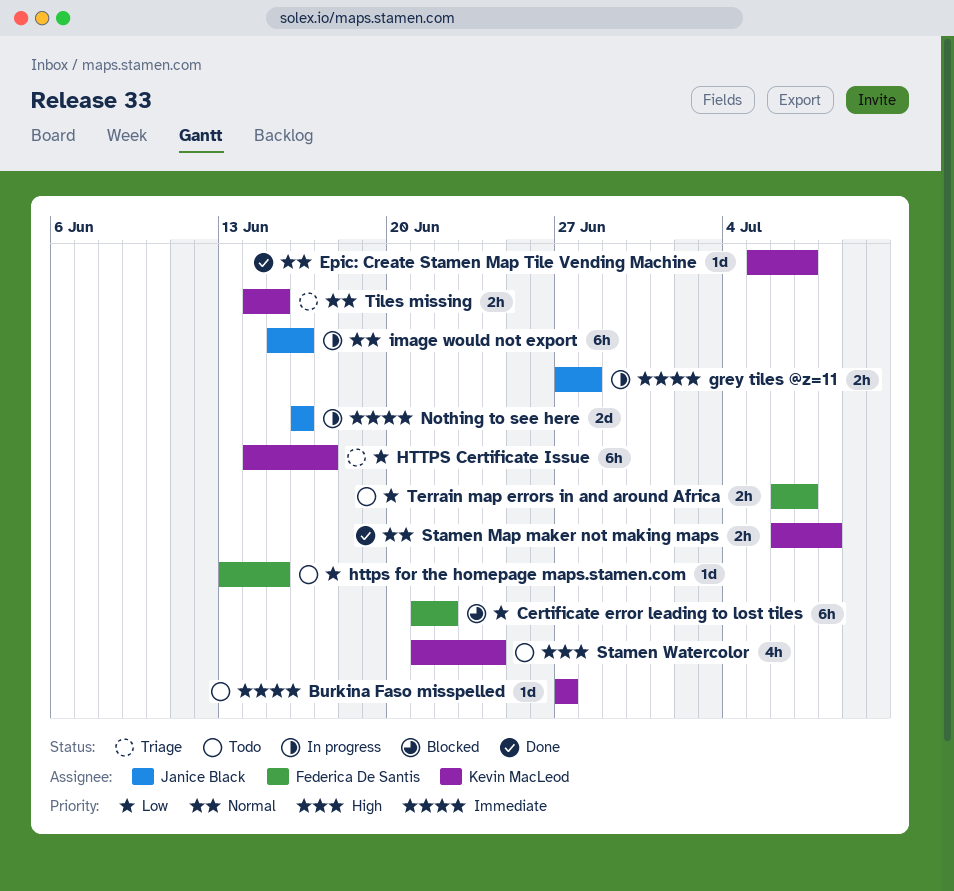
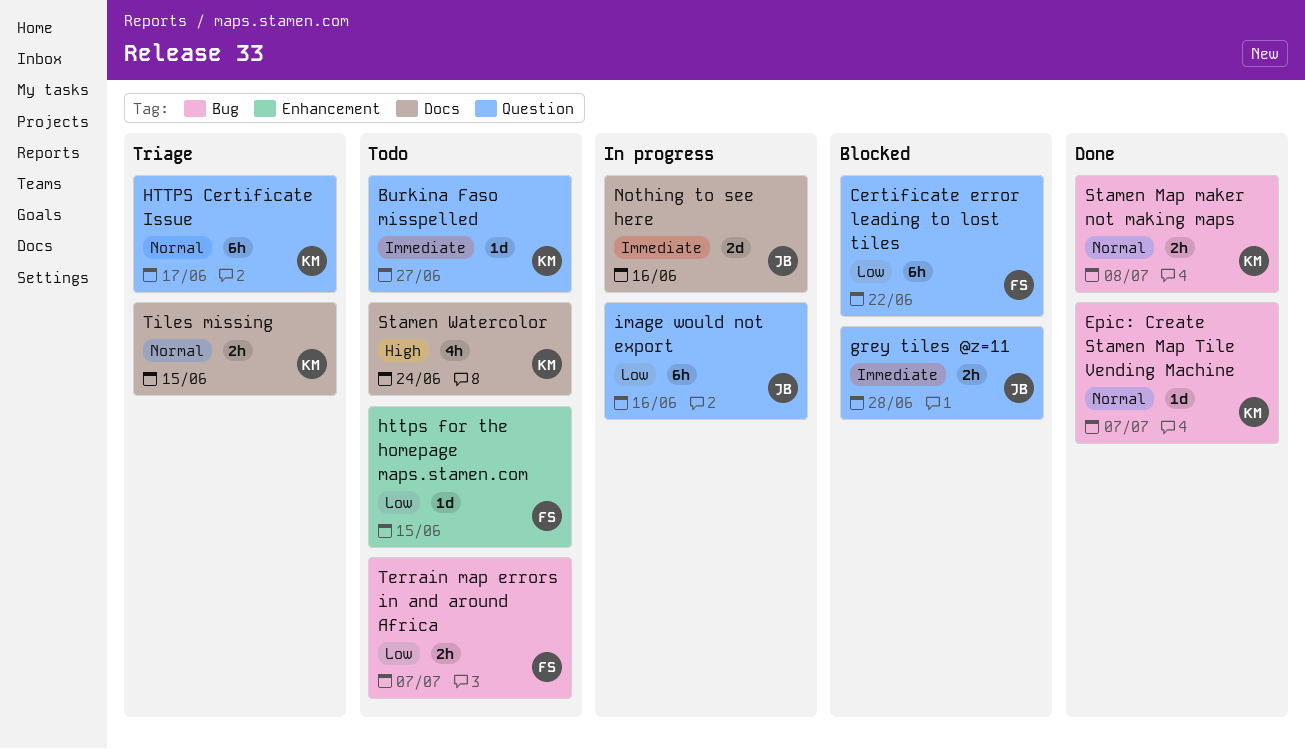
grey tiles @z=11, status: In progress -> Blocked
HTTPS Certificate Issue, priority: Low -> Normal
image would not export, priority: Normal -> Low

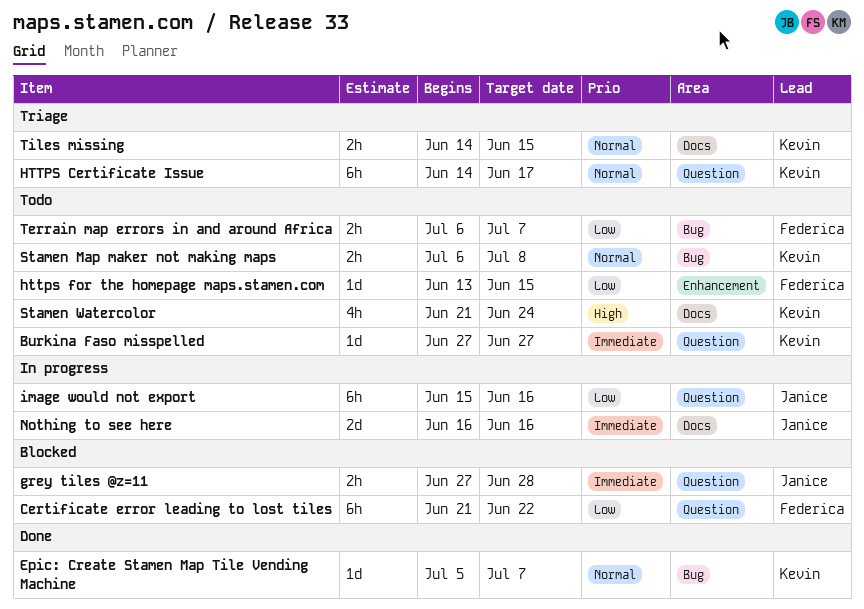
Stamen Map maker not making maps, status: Done -> Todo

